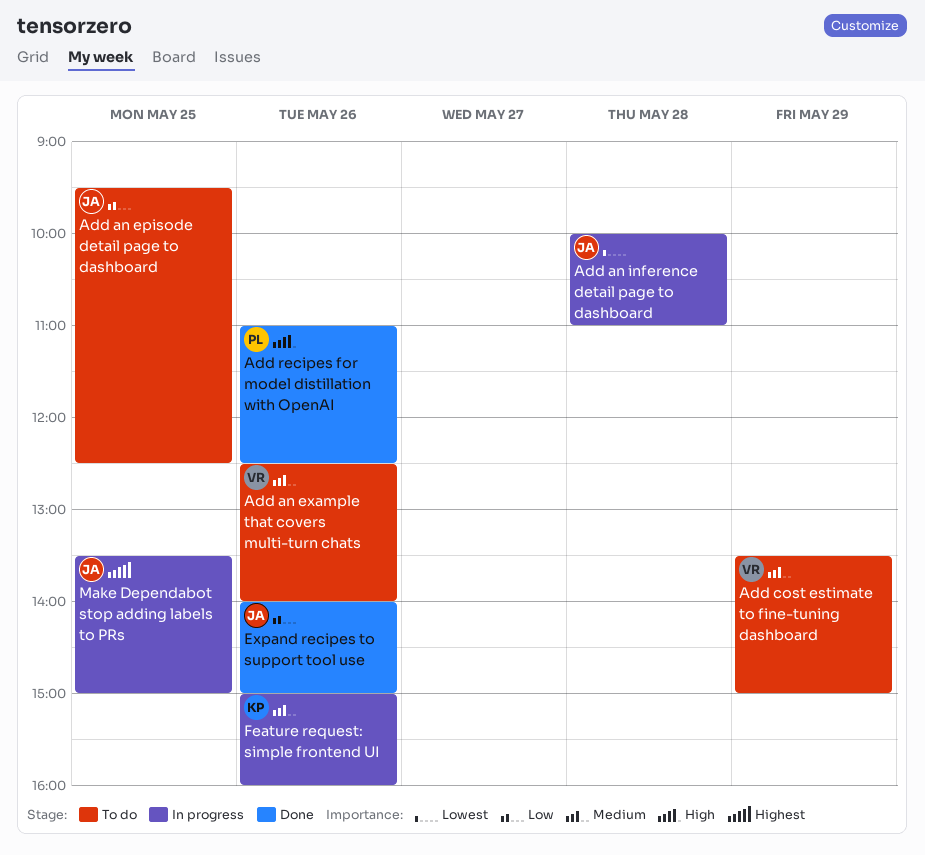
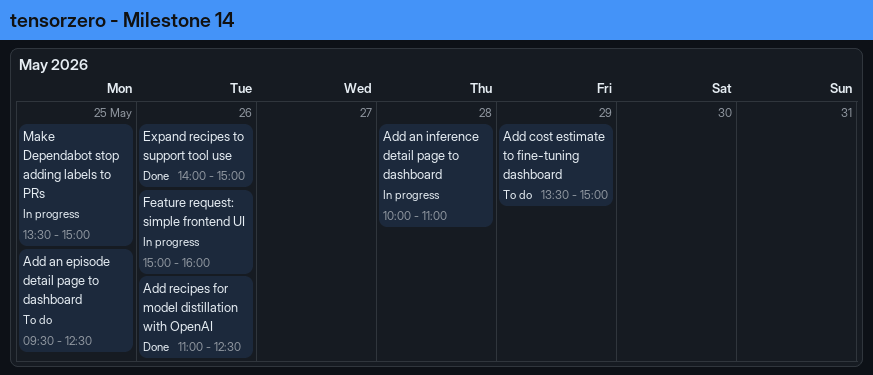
Add an example that covers multi-turn chats: present -> none

